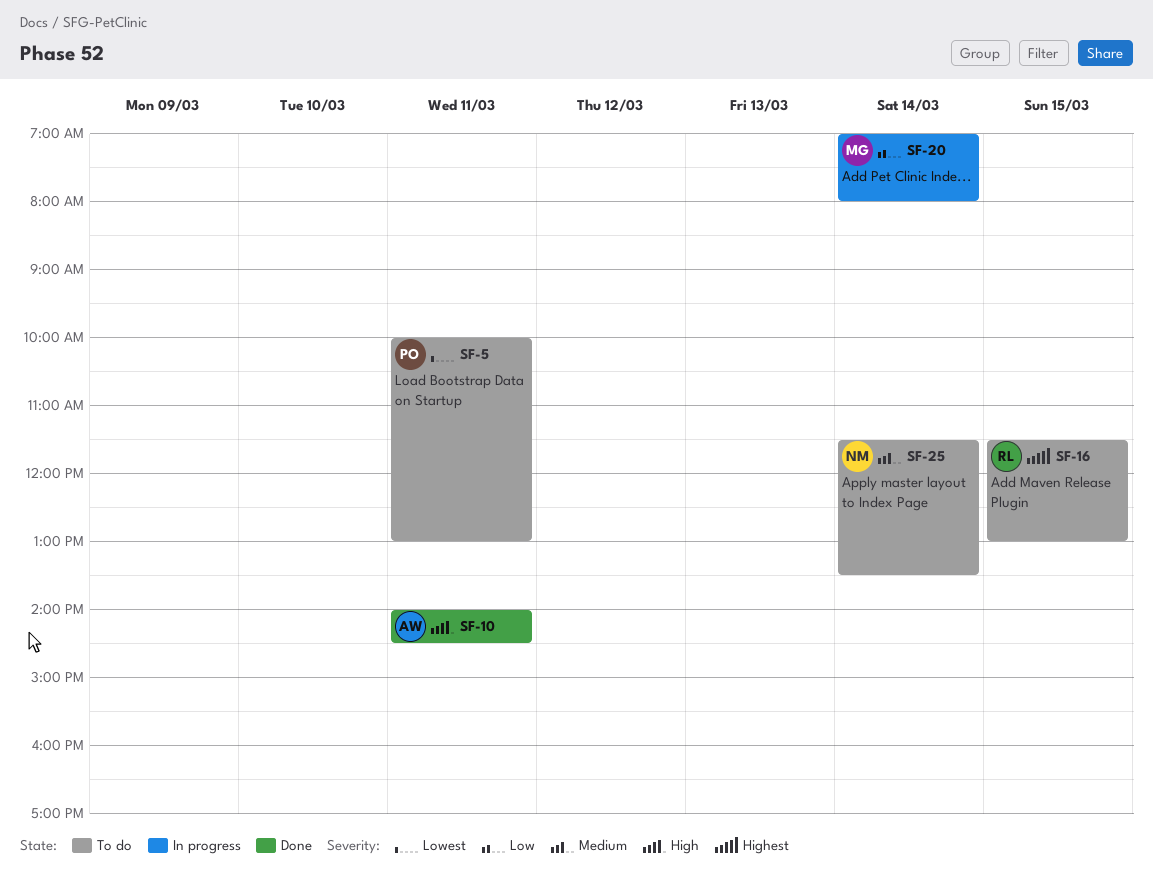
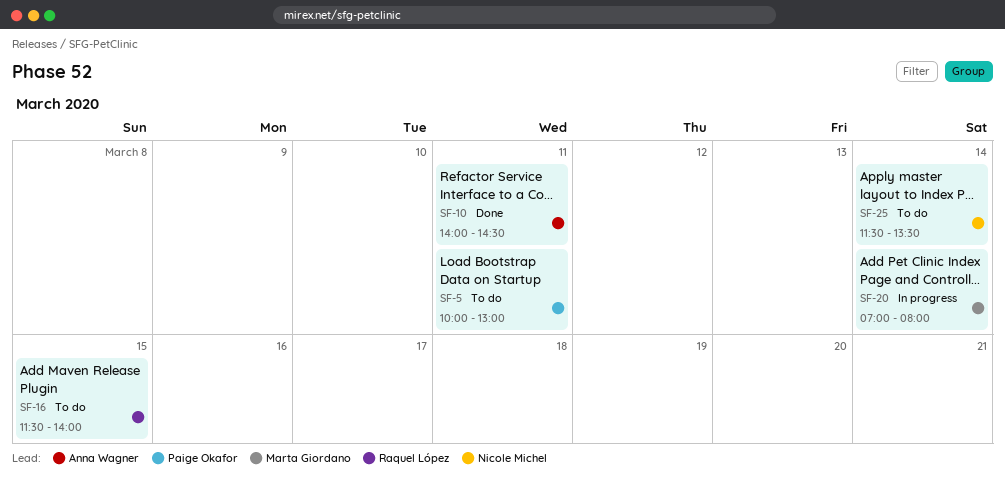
SF-16, ends: 13:00 -> 14:00

